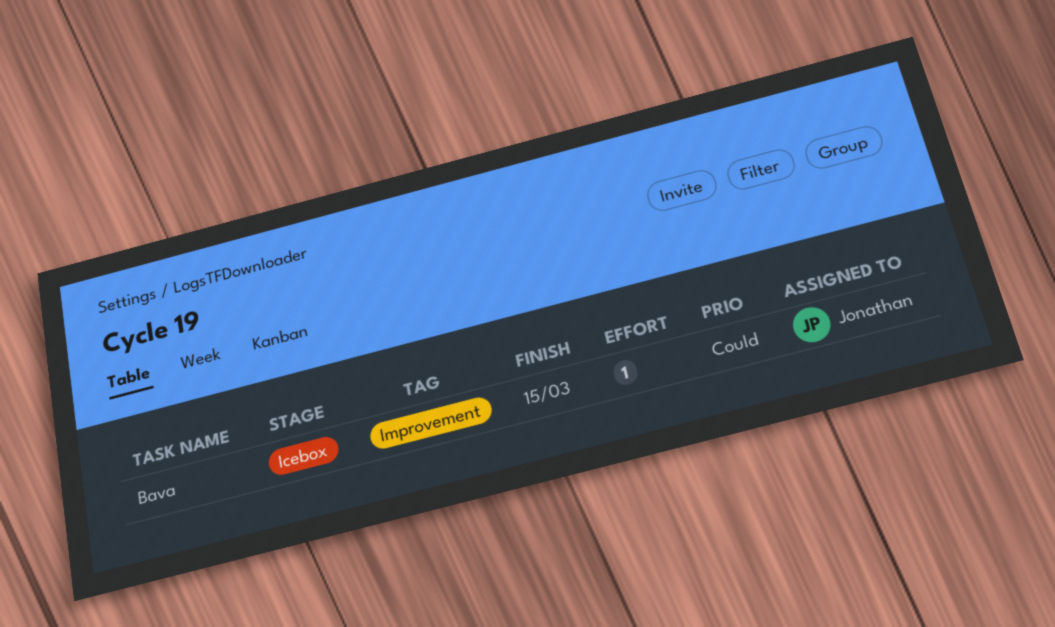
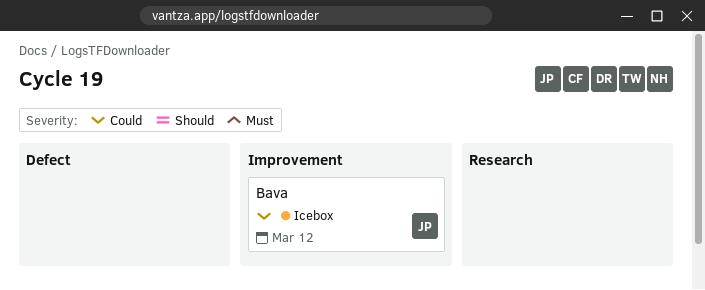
Bava, due: Mar 15 -> Mar 12

